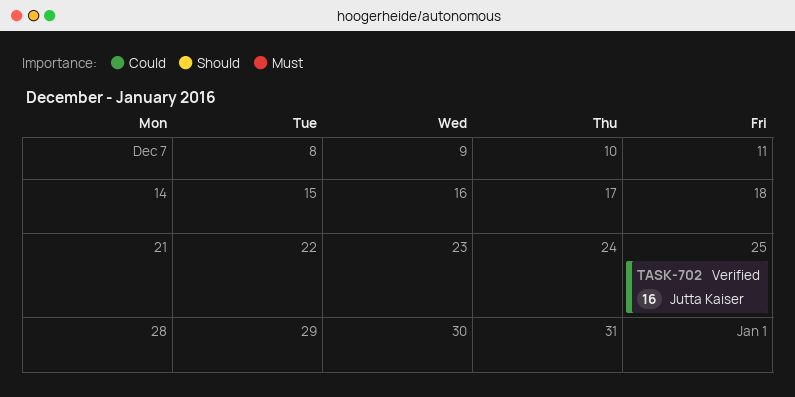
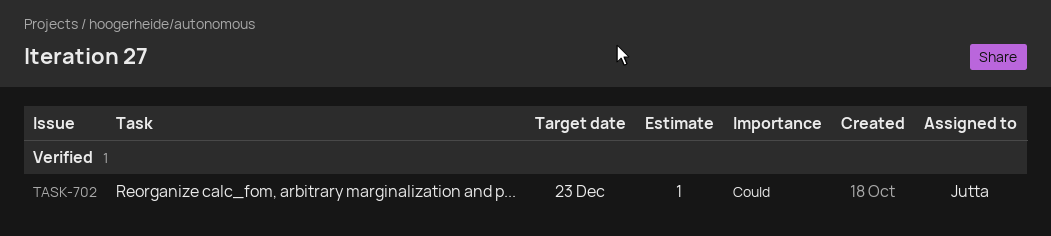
TASK-702, estimate: 16 -> 1
TASK-702, due: Dec 25 -> Dec 23

